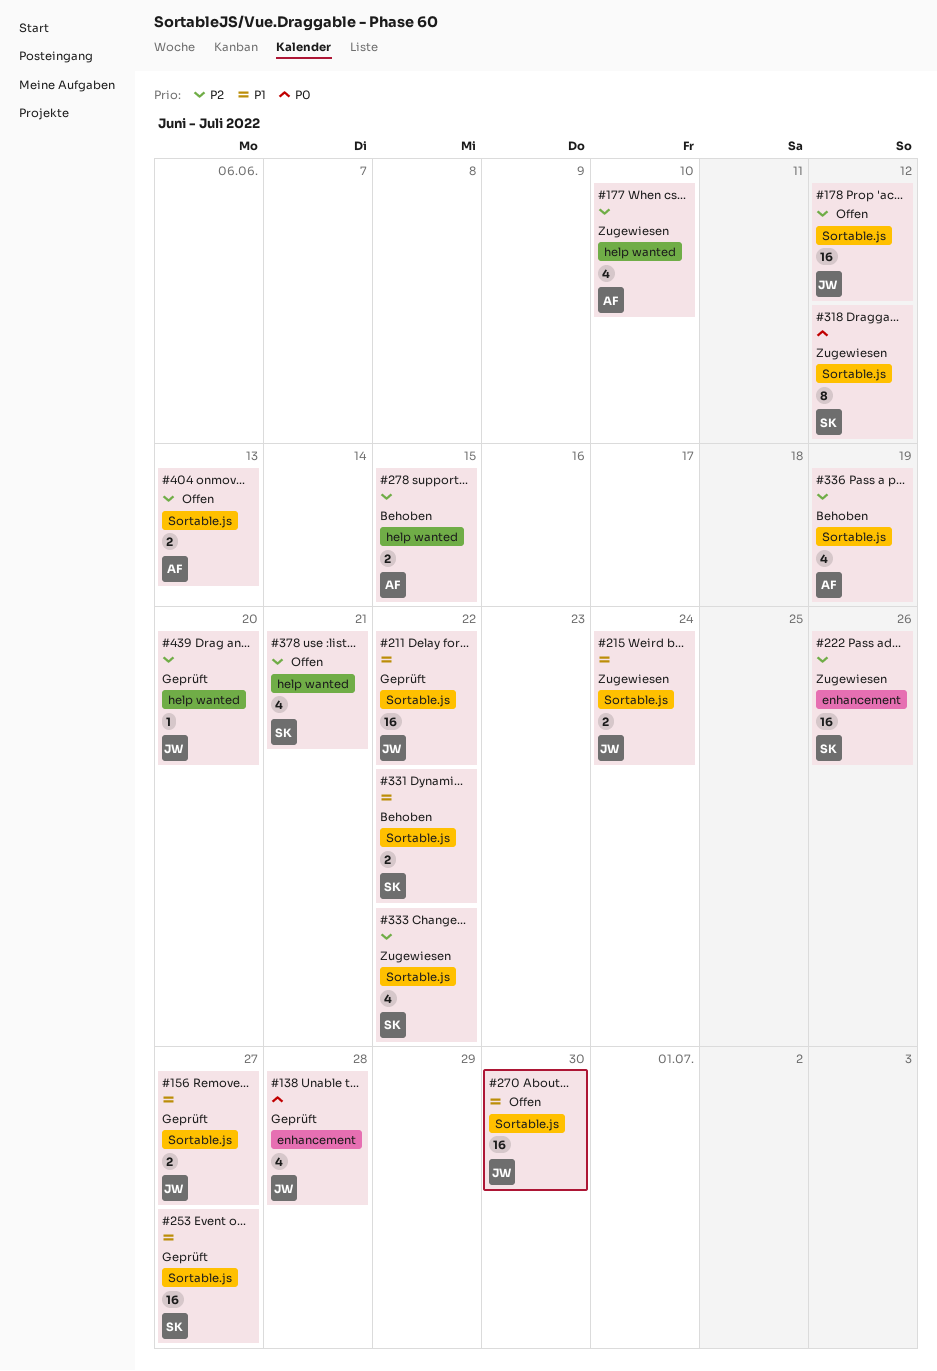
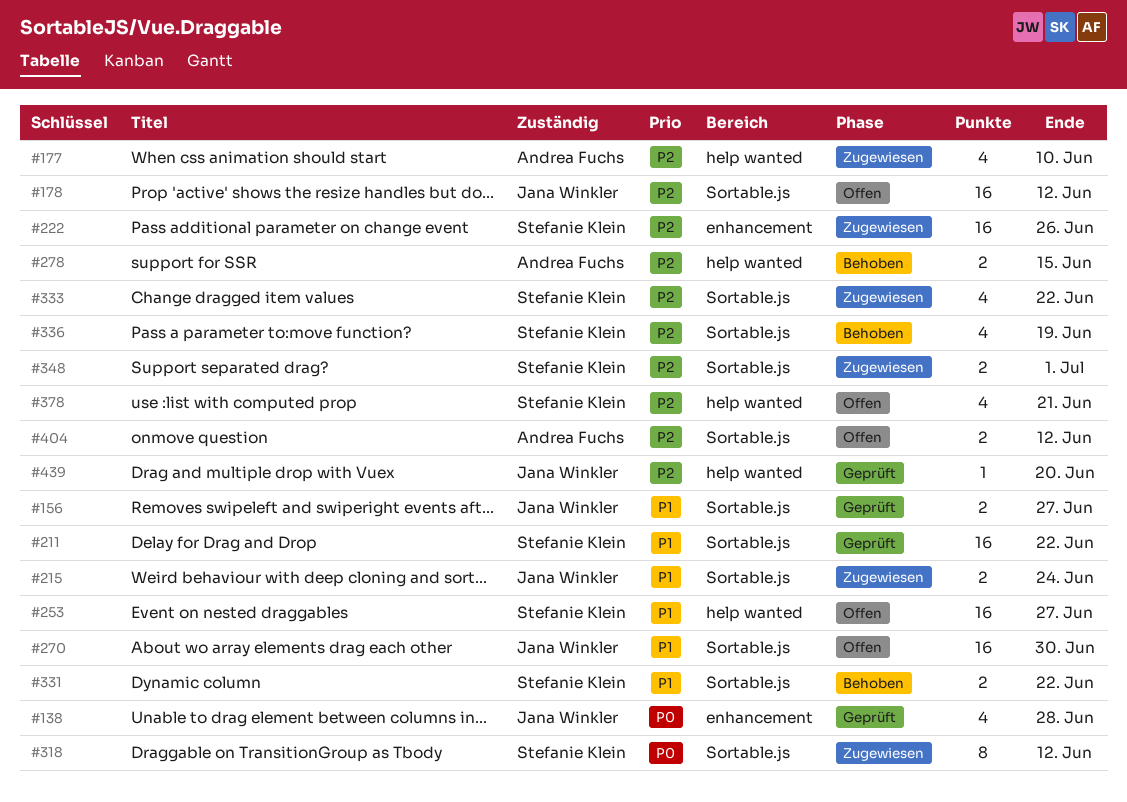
#211, owner: Jana Winkler -> Stefanie Klein
#253, status: Geprüft -> Offen
#253, label: Sortable.js -> help wanted
#336, owner: Andrea Fuchs -> Stefanie Klein
#348: none -> present
#404, due: Jun 13 -> Jun 12

